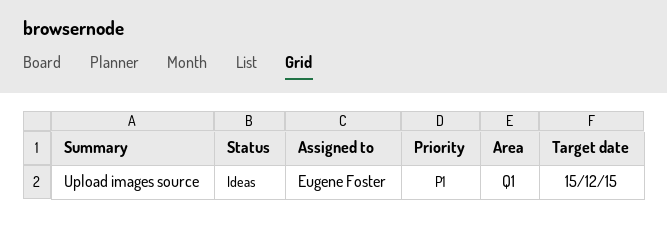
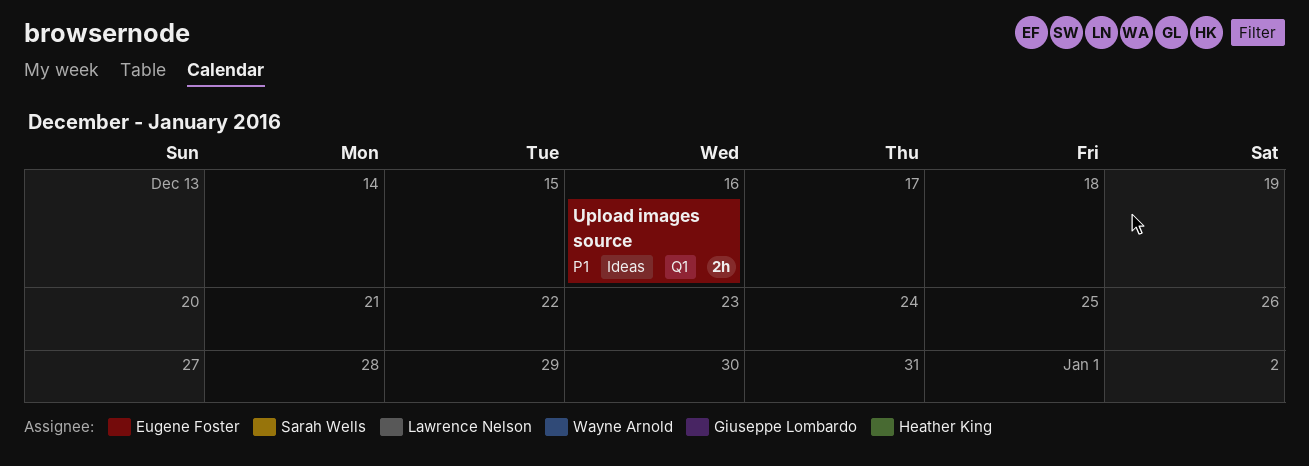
Upload images source, due: Dec 15 -> Dec 16

